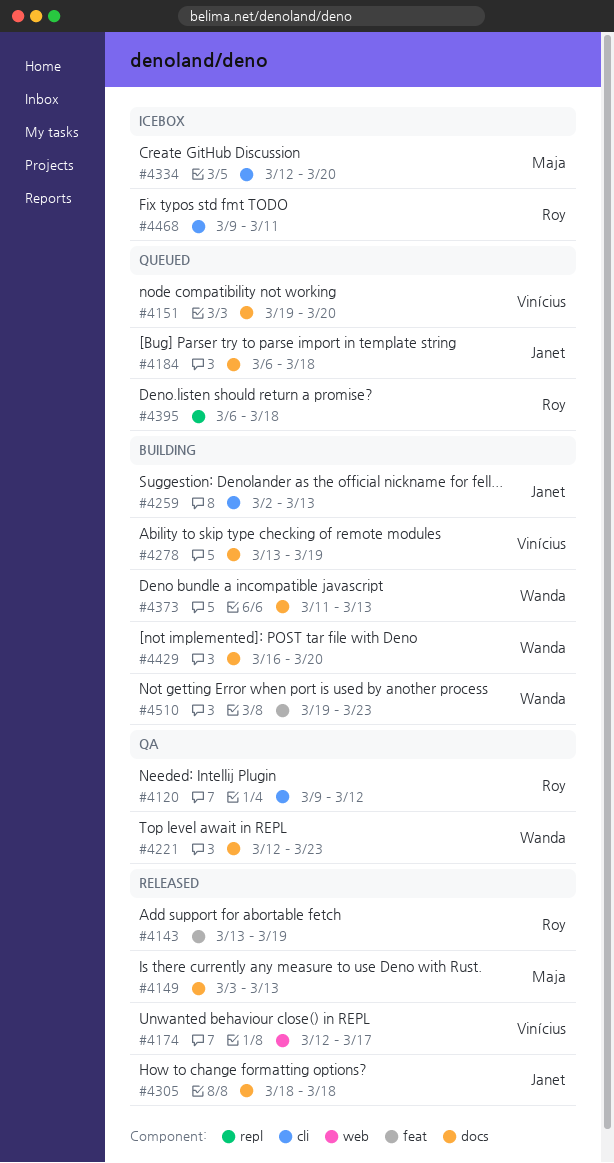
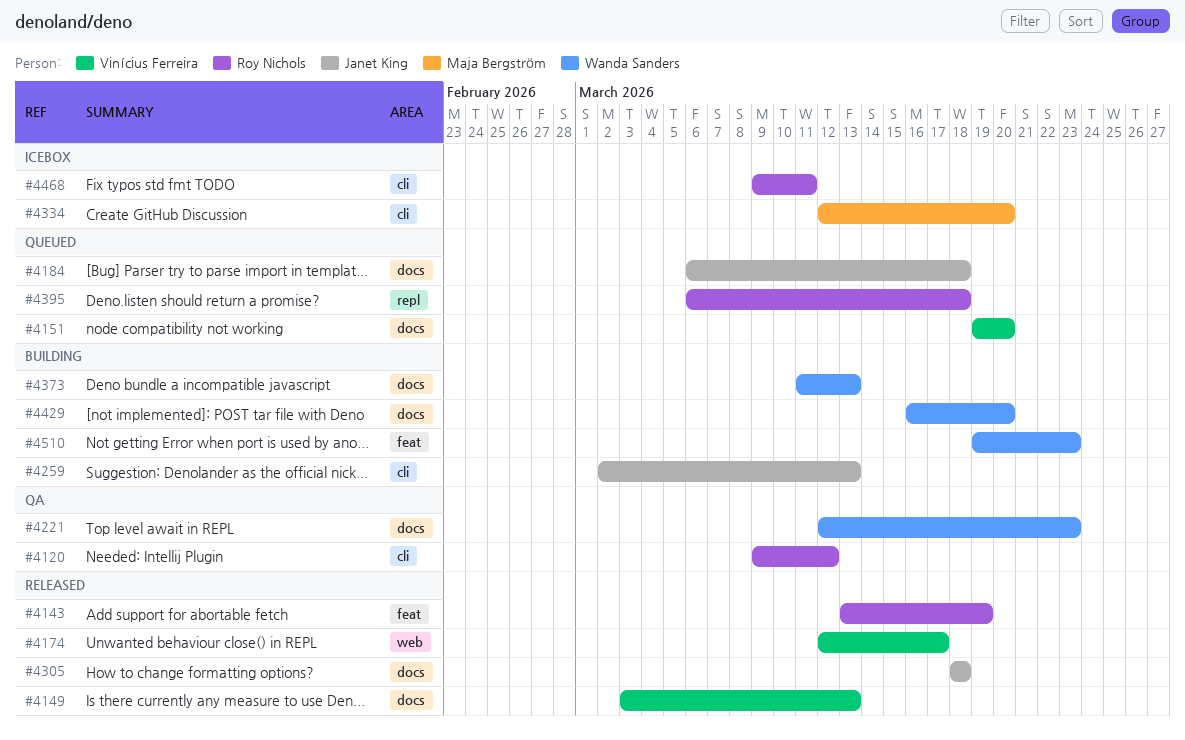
#4149, owner: Maja Bergström -> Vinícius Ferreira
#4278: present -> none

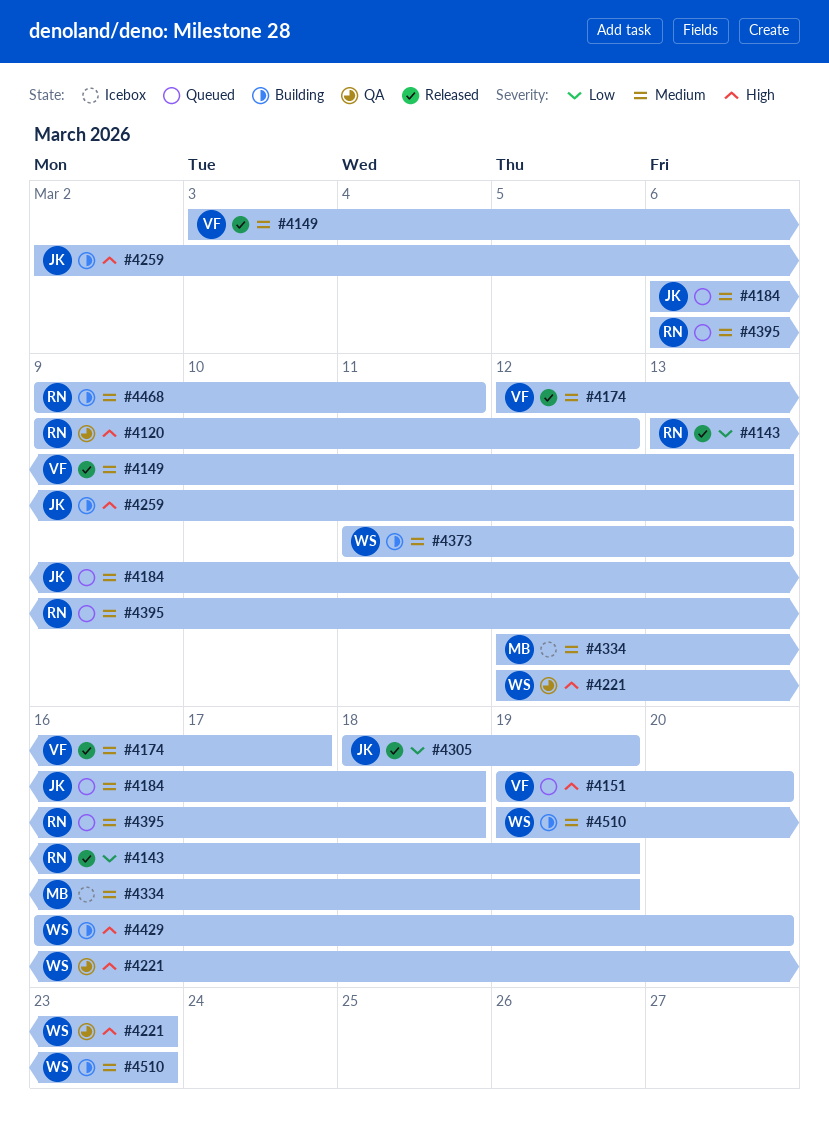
#4305, due: Mar 18 -> Mar 19
#4334, due: Mar 20 -> Mar 19
#4468, status: Icebox -> Building

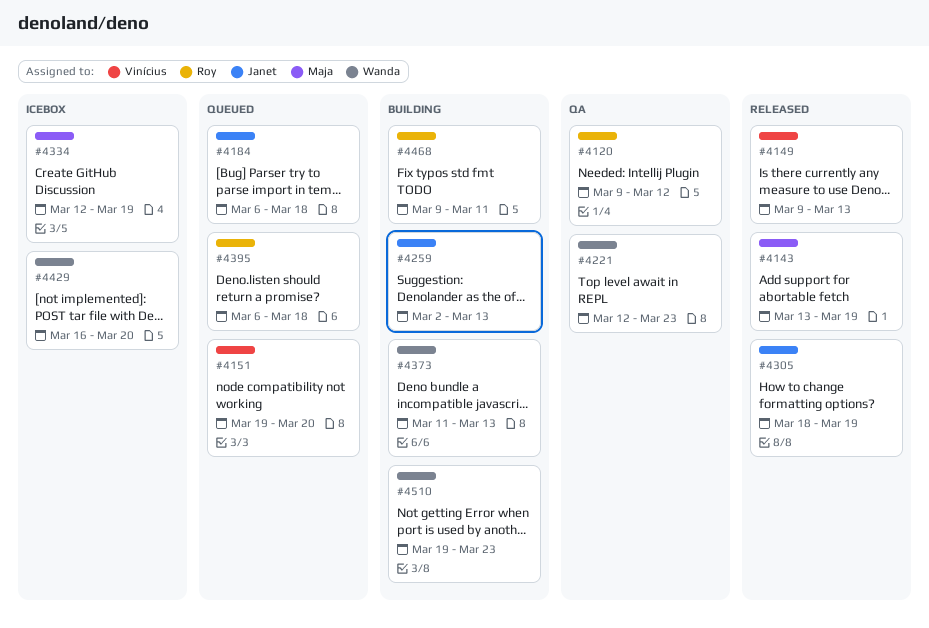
#4143, owner: Roy -> Maja
#4149, start: Mar 3 -> Mar 9
#4174: present -> none
#4429, status: Building -> Icebox

